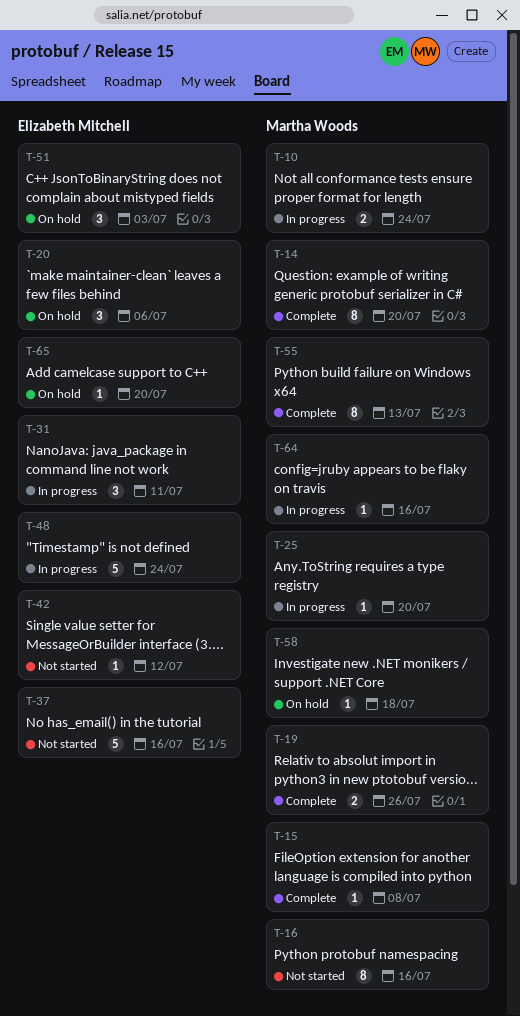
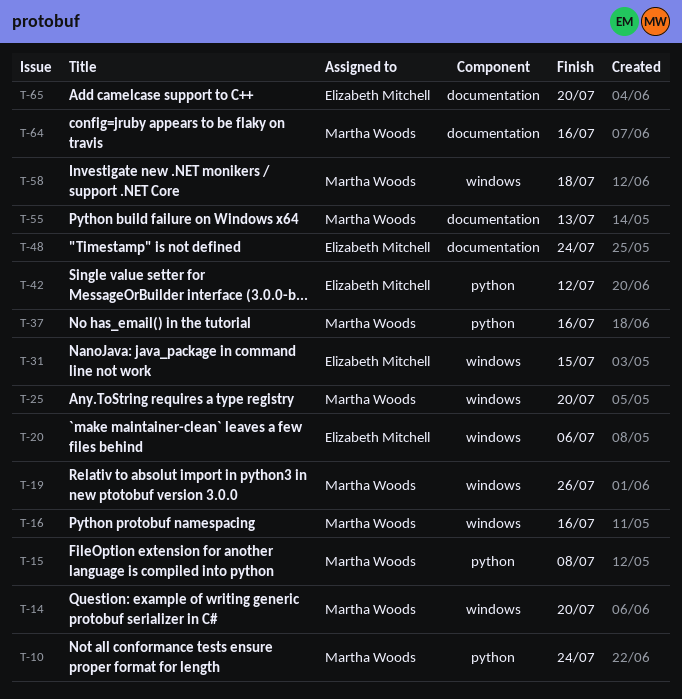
T-31, due: Jul 11 -> Jul 15
T-37, owner: Elizabeth Mitchell -> Martha Woods
T-51: present -> none

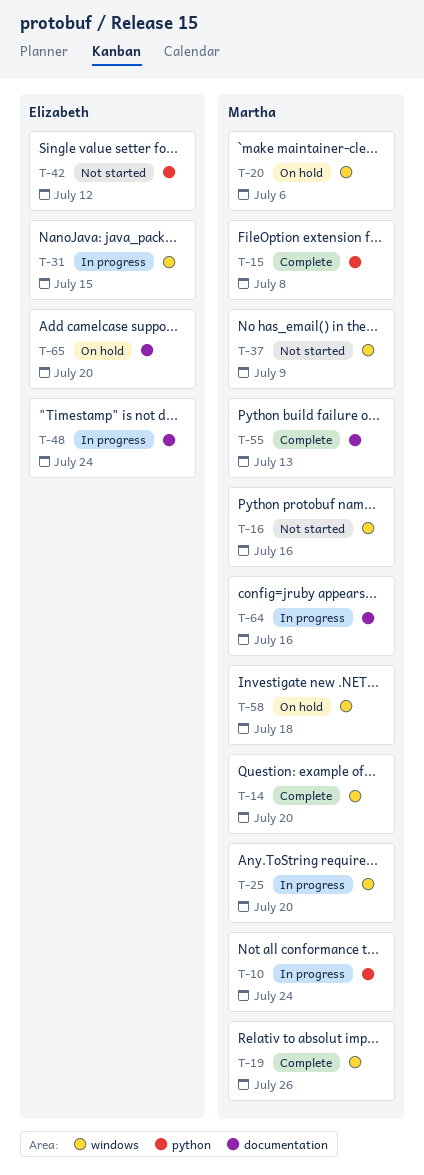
T-20, owner: Elizabeth Mitchell -> Martha Woods
T-37, label: python -> windows
T-37, due: Jul 16 -> Jul 9

